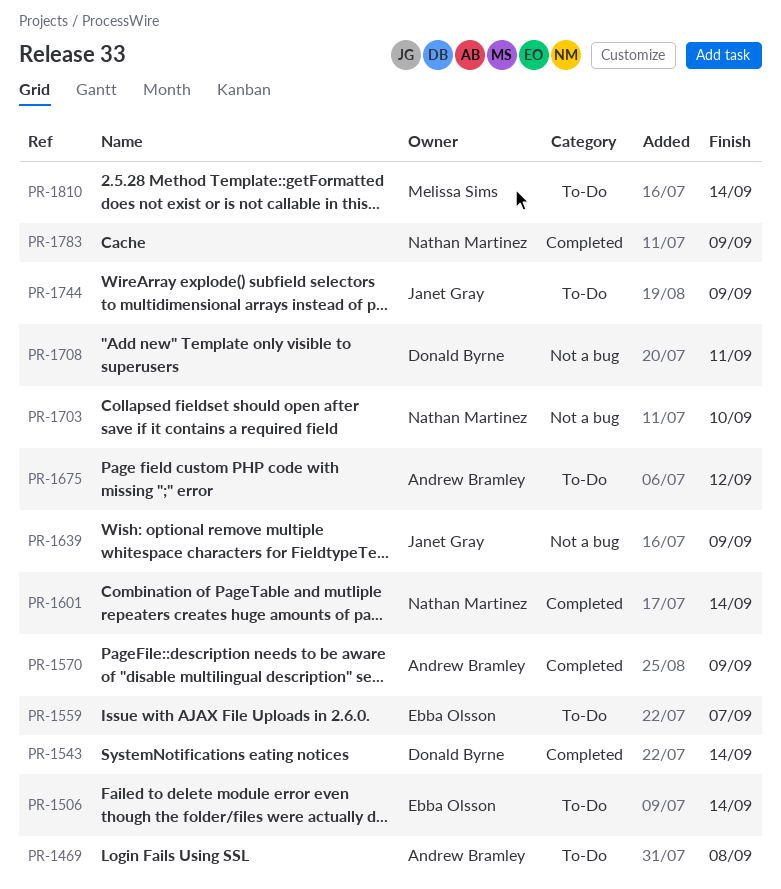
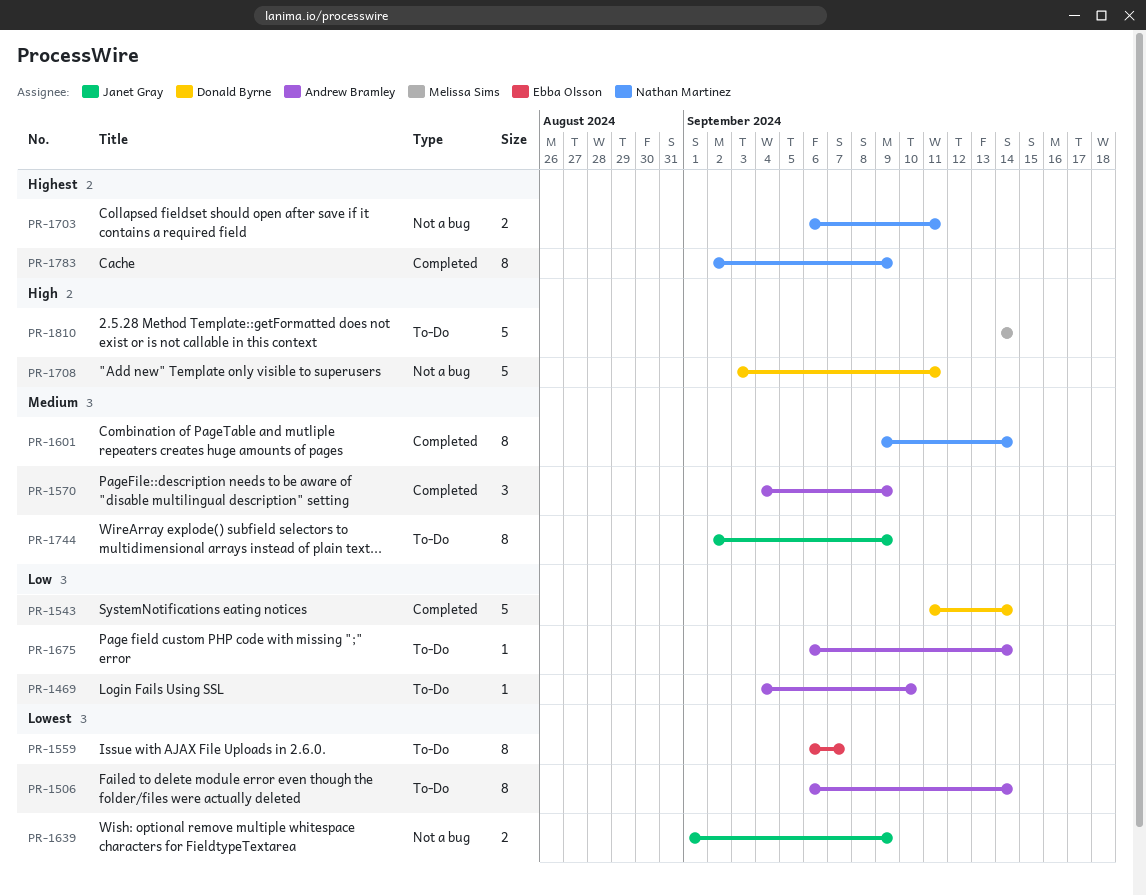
PR-1469, due: Sep 8 -> Sep 10
PR-1506, owner: Ebba Olsson -> Andrew Bramley
PR-1675, due: Sep 12 -> Sep 14
PR-1703, due: Sep 10 -> Sep 11

